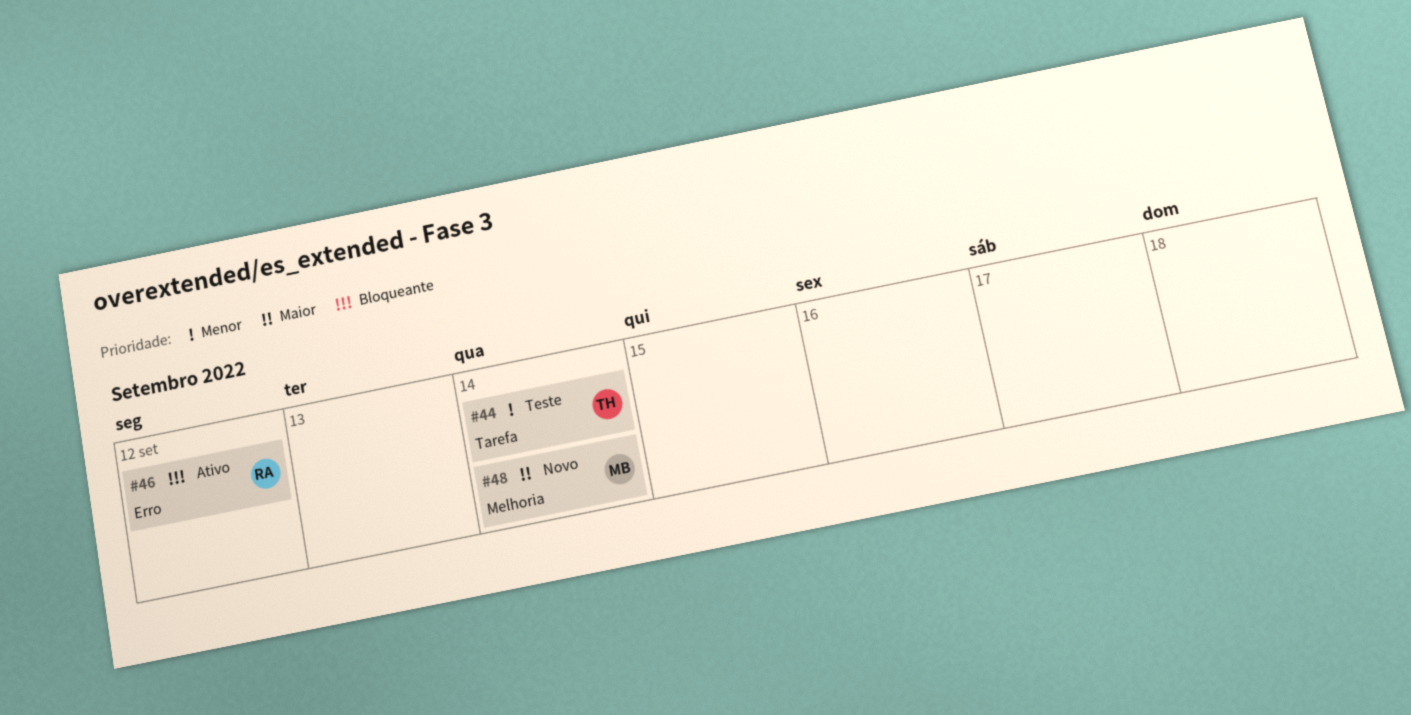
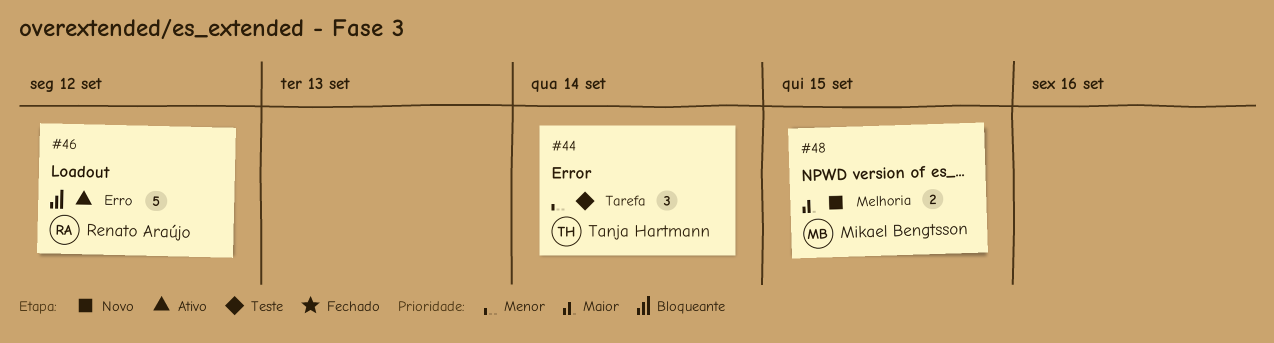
#48, due: Sep 14 -> Sep 15

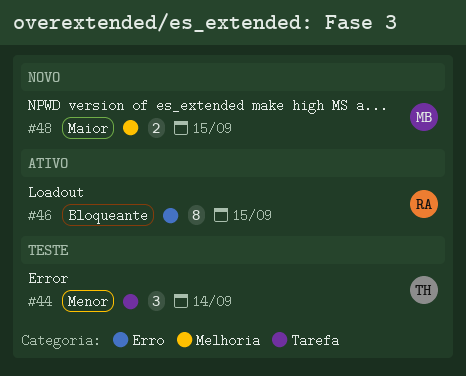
#46, estimate: 5 -> 8
#46, due: Sep 12 -> Sep 15

